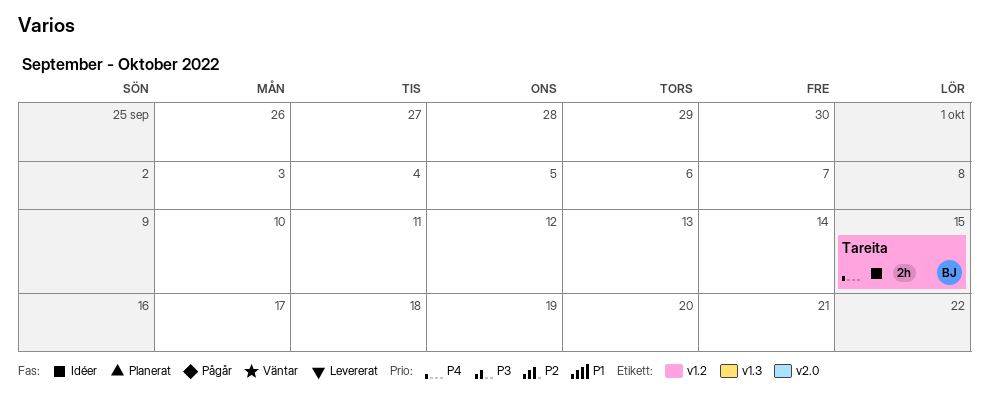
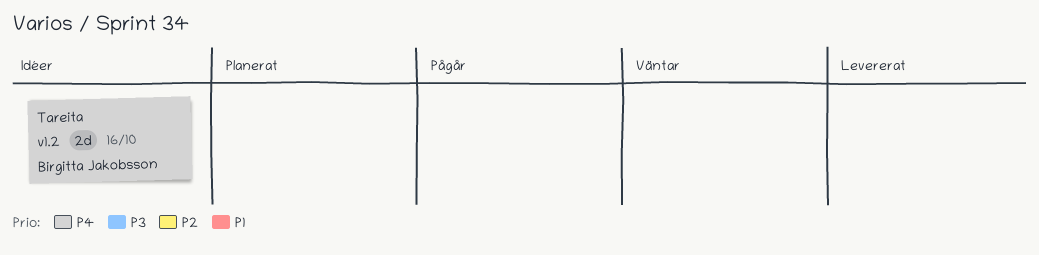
Tareita, estimate: 2h -> 2d
Tareita, due: Oct 15 -> Oct 16

